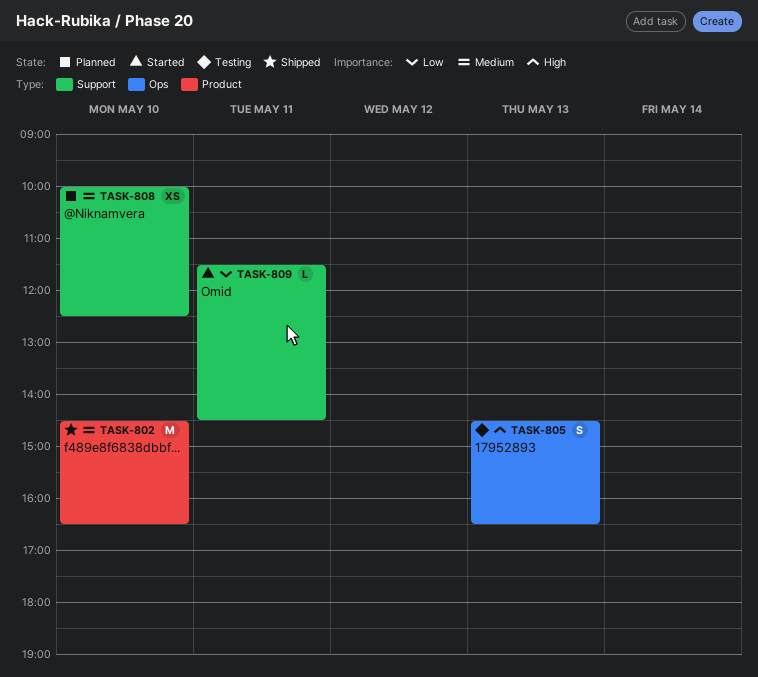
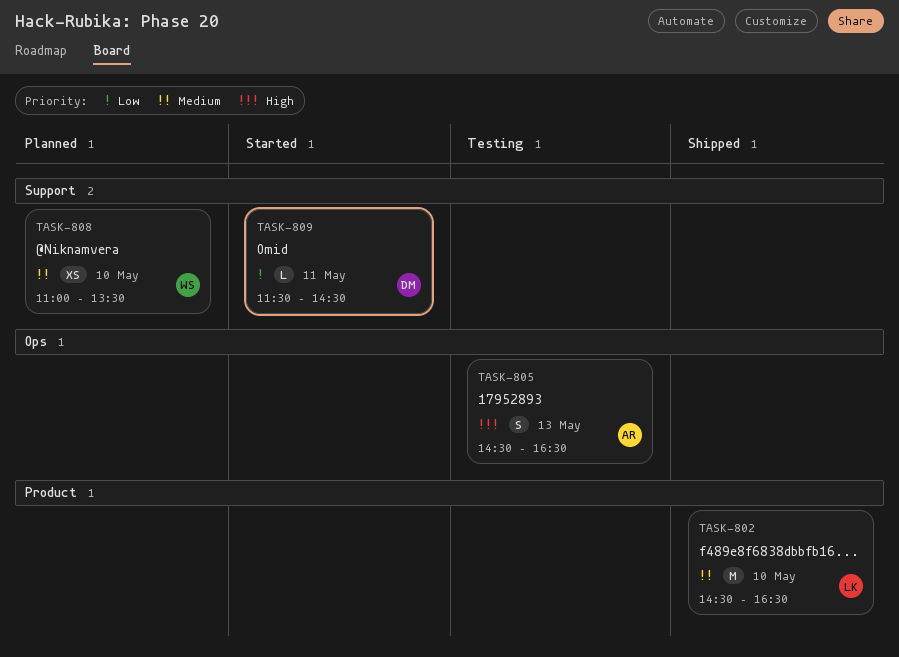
TASK-808, begins: 10:00 -> 11:00
TASK-808, ends: 12:30 -> 13:30

